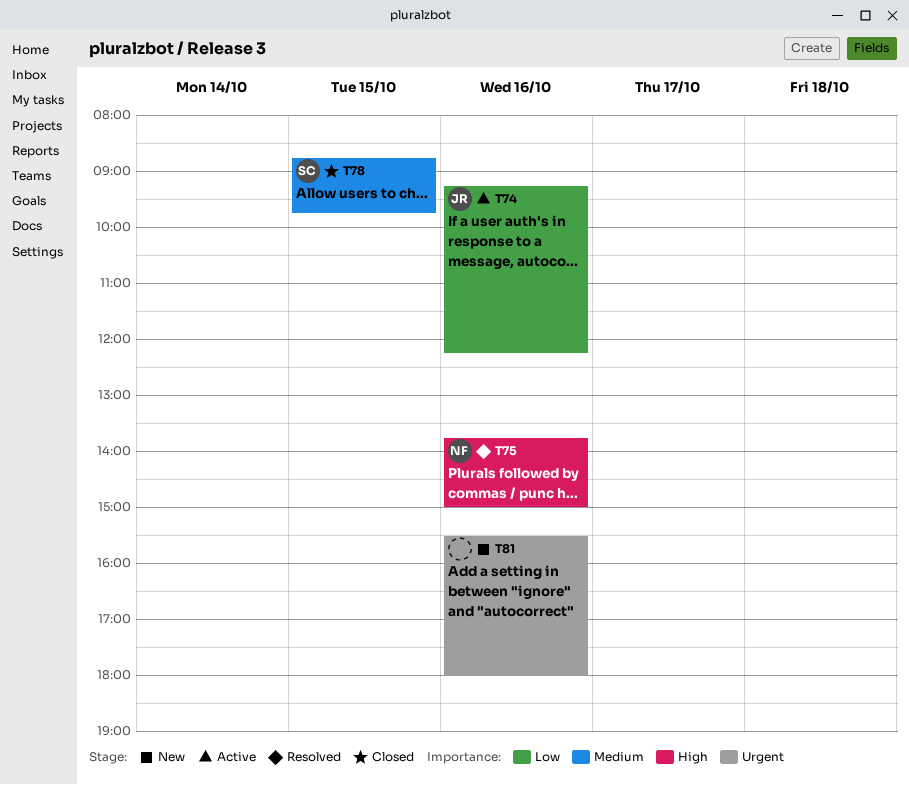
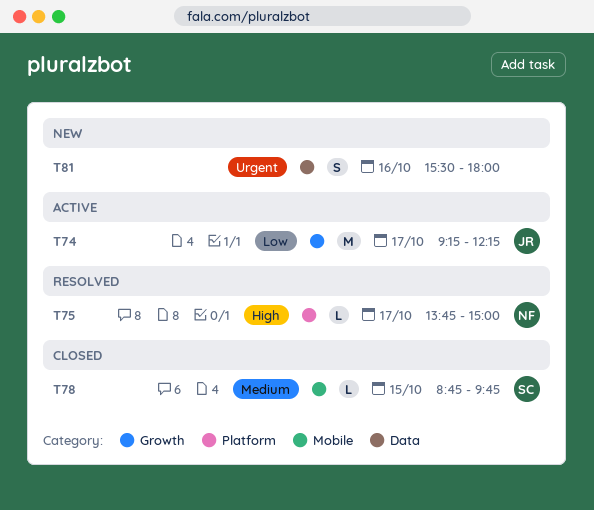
T74, day: Oct 16 -> Oct 17
T75, day: Oct 16 -> Oct 17

